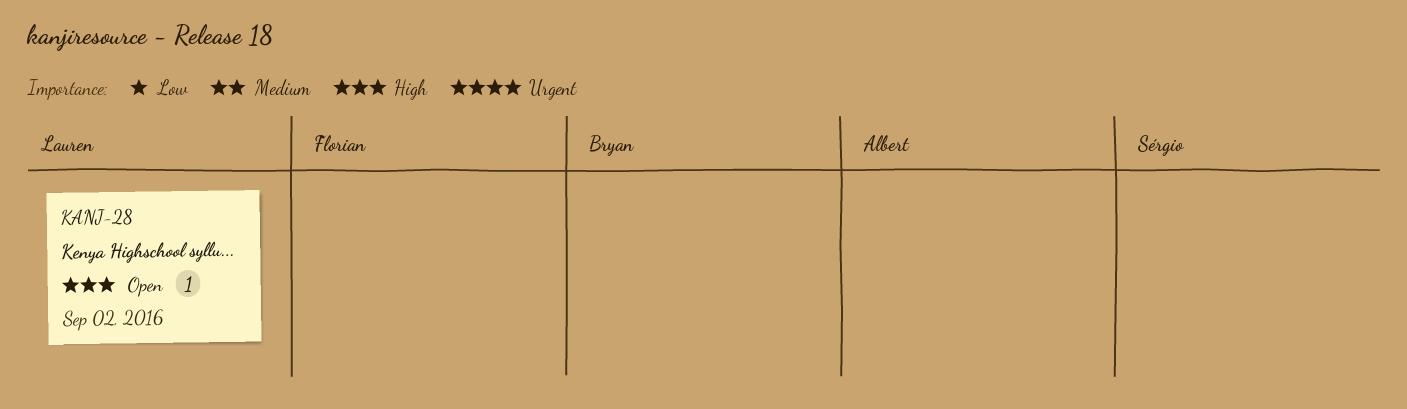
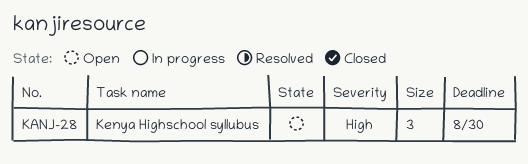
KANJ-28, estimate: 1 -> 3
KANJ-28, due: Sep 2 -> Aug 30

